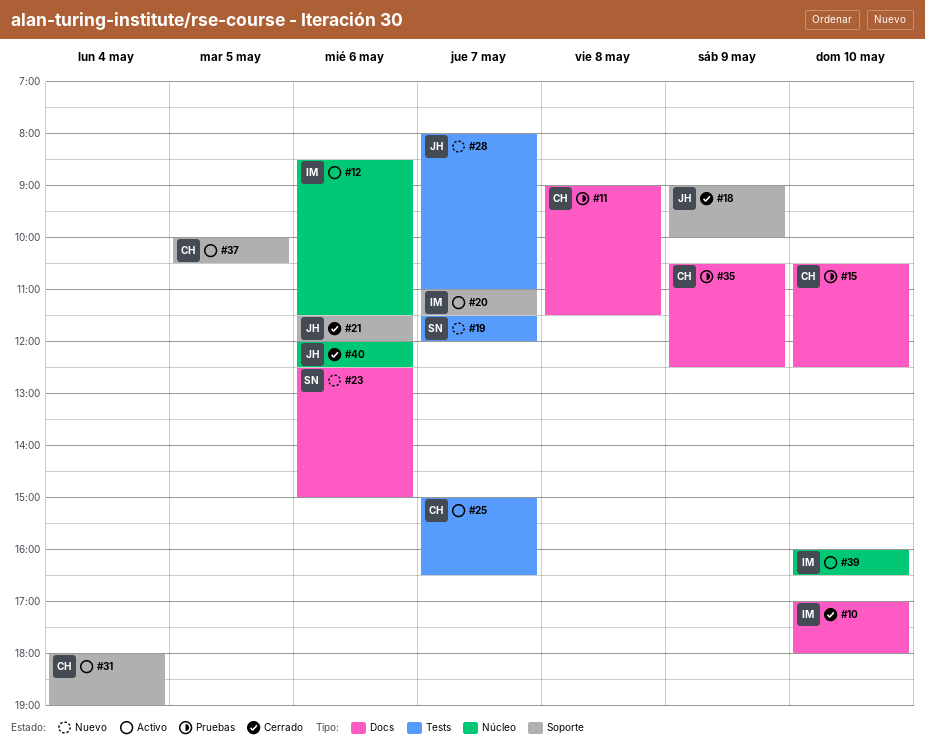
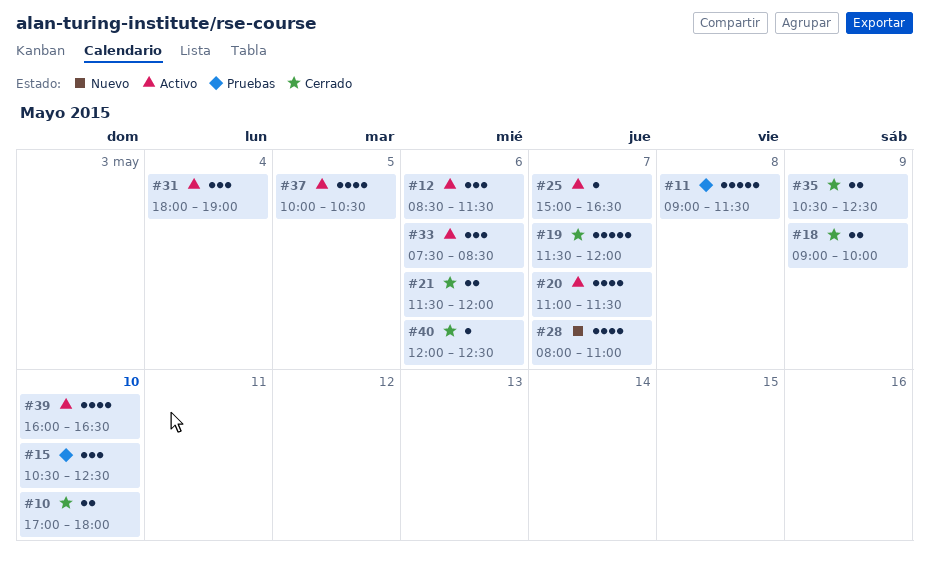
#19, status: Nuevo -> Cerrado
#23: present -> none
#33: none -> present
#35, status: Pruebas -> Cerrado

